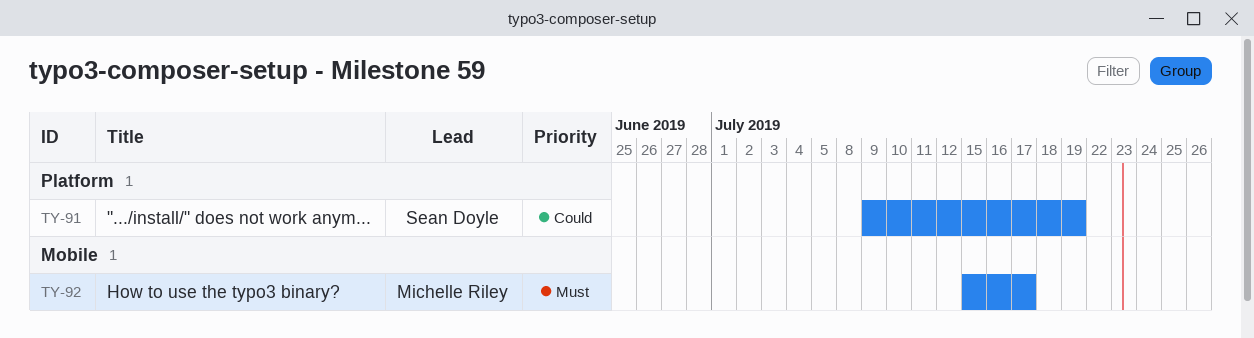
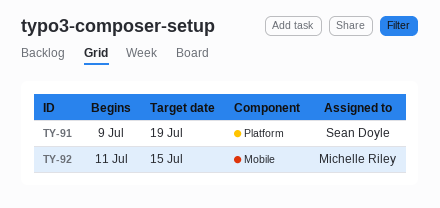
TY-92, start: Jul 15 -> Jul 11
TY-92, due: Jul 17 -> Jul 15

